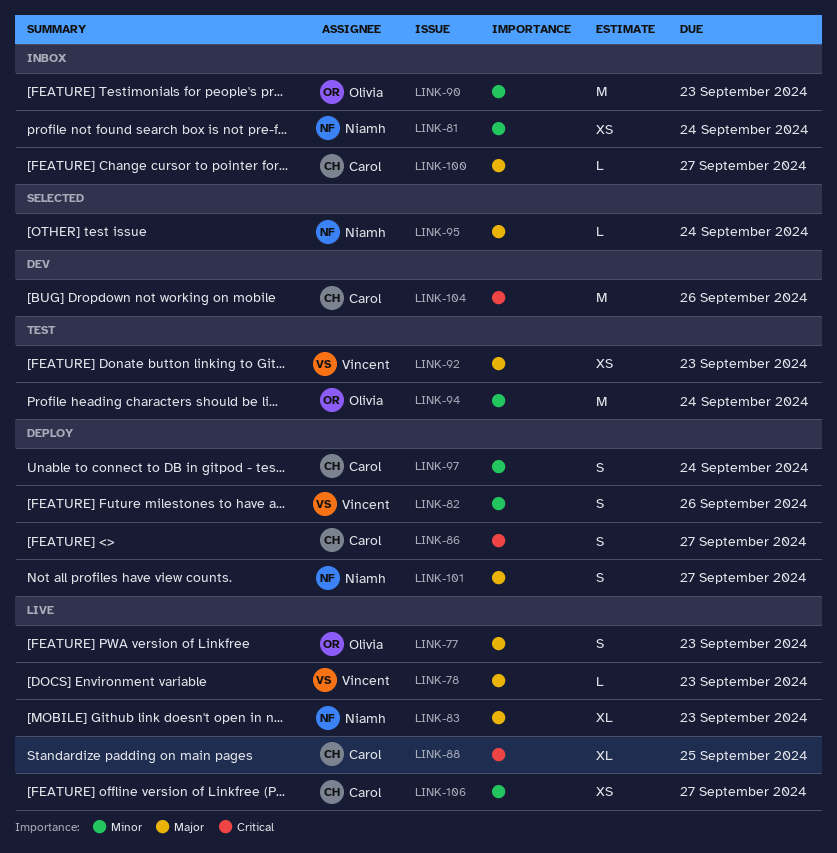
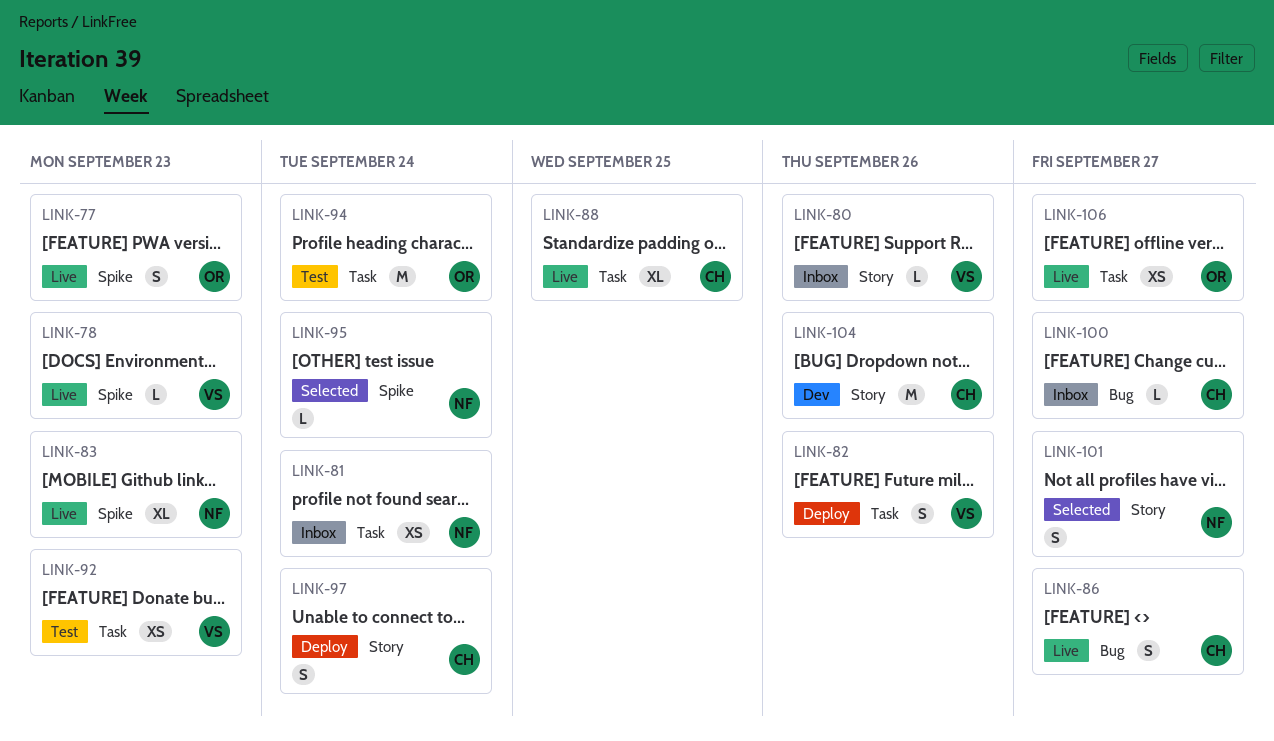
LINK-80: none -> present
LINK-86, status: Deploy -> Live
LINK-90: present -> none
LINK-101, status: Deploy -> Selected
LINK-106, owner: Carol -> Olivia

